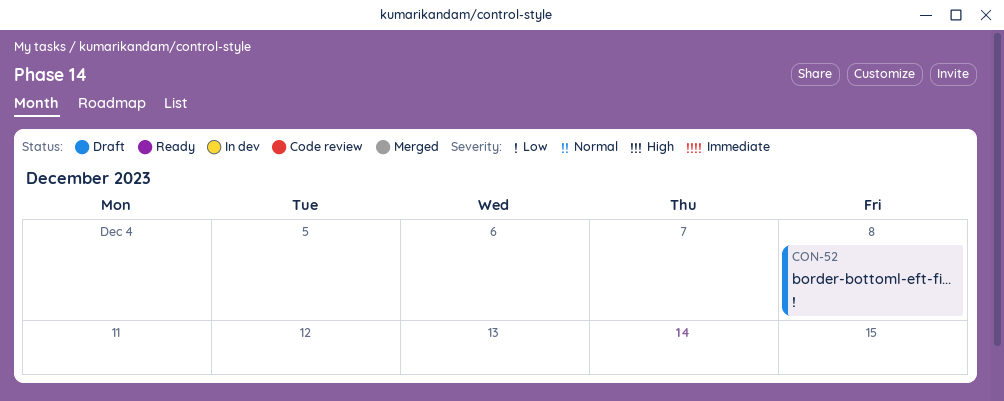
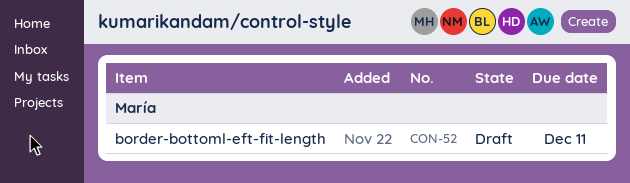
CON-52, due: Dec 8 -> Dec 11

